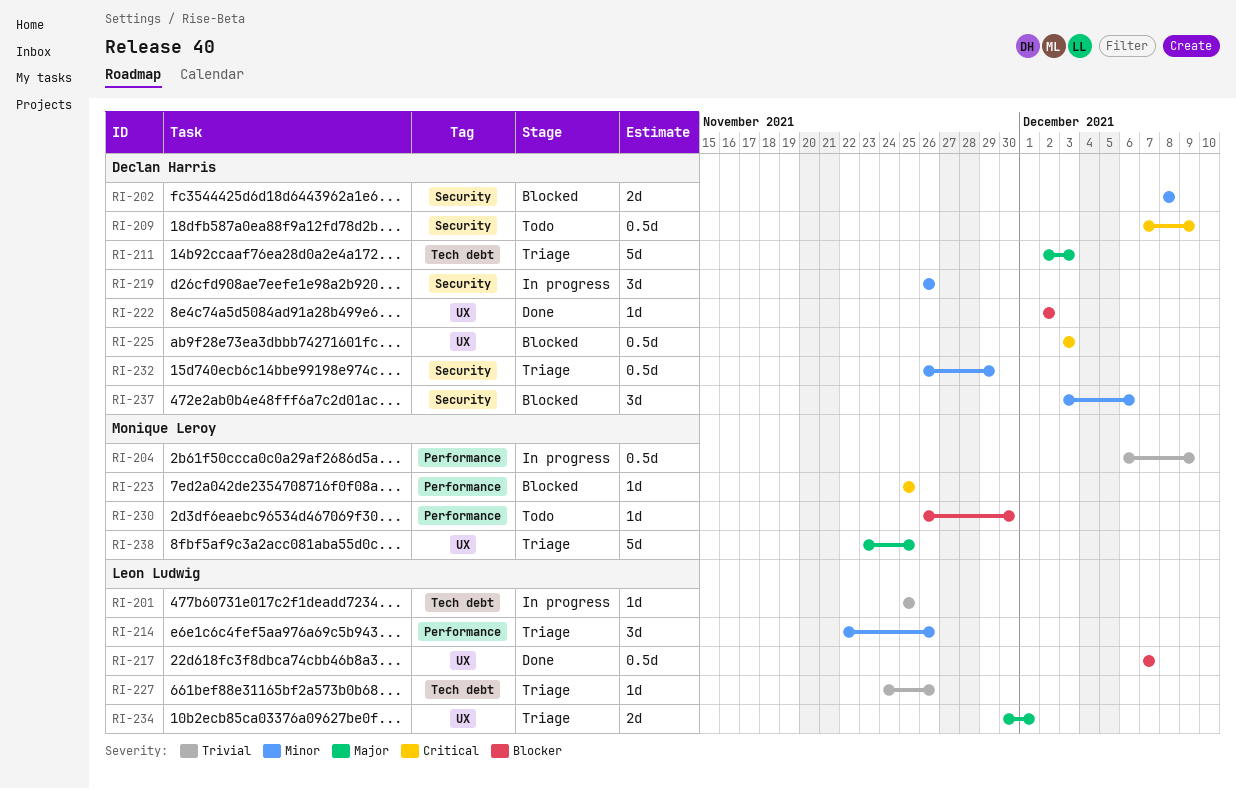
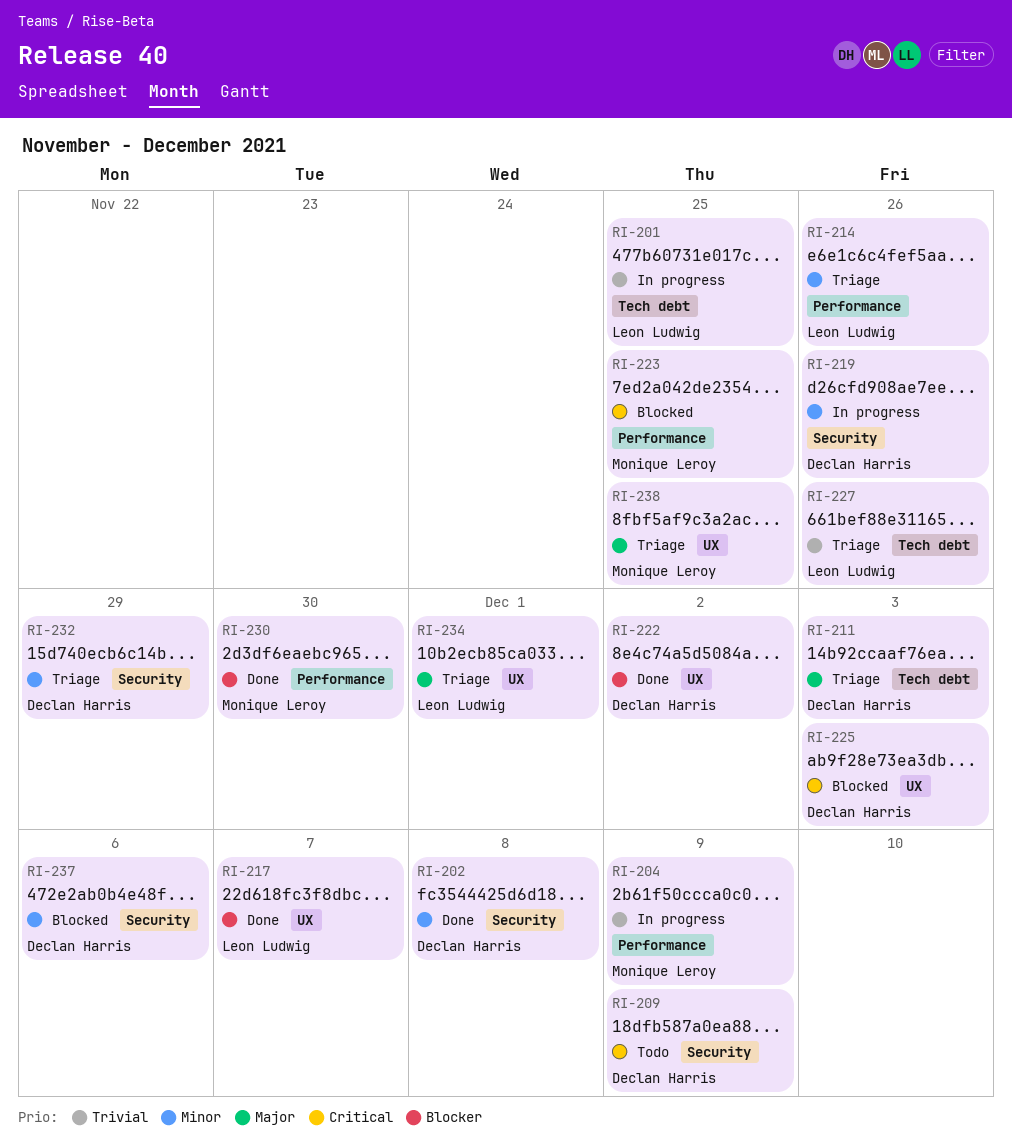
RI-202, status: Blocked -> Done
RI-230, status: Todo -> Done

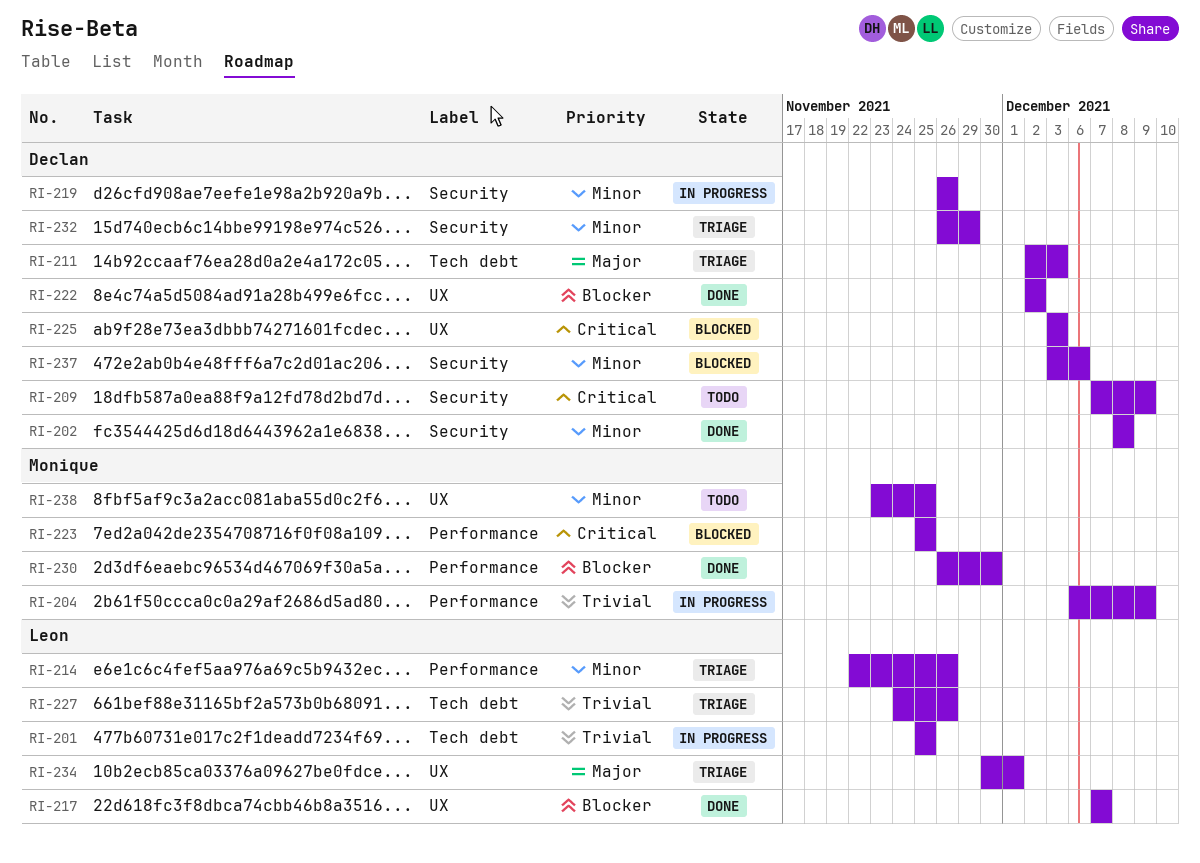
RI-238, status: Triage -> Todo
RI-238, priority: Major -> Minor

